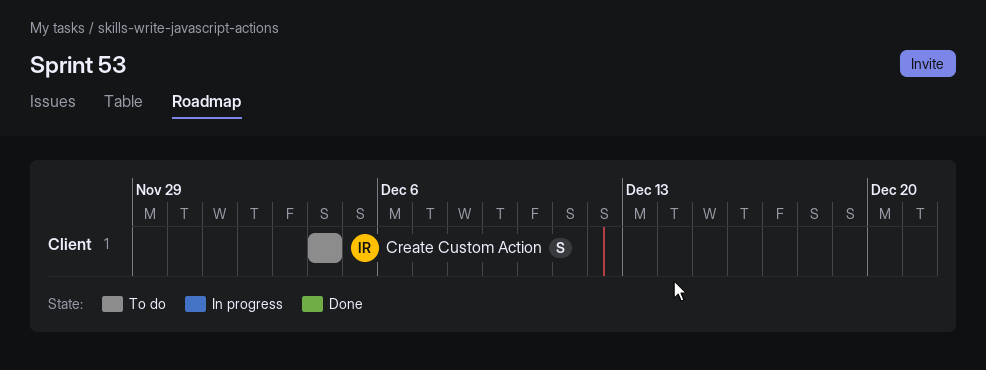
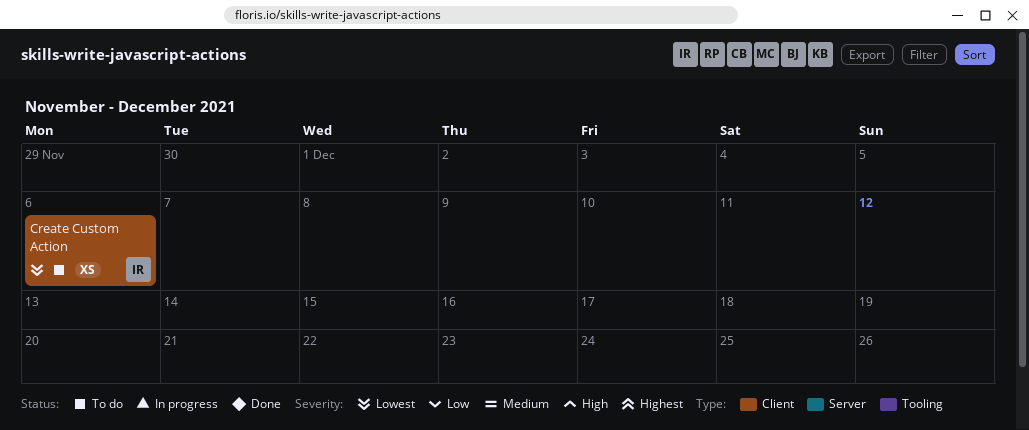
Create Custom Action, estimate: S -> XS
Create Custom Action, due: Dec 4 -> Dec 6

